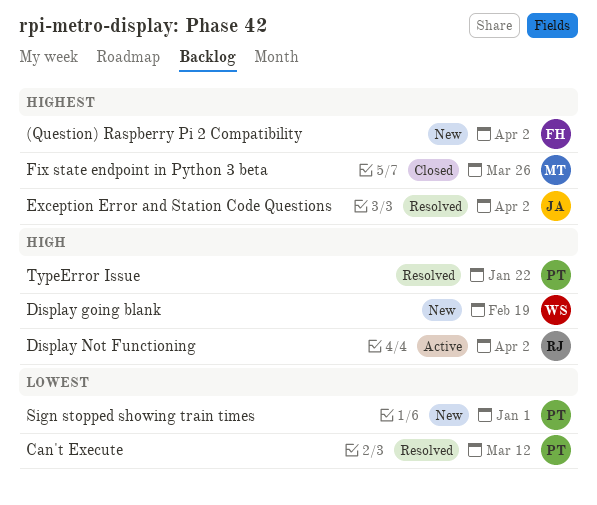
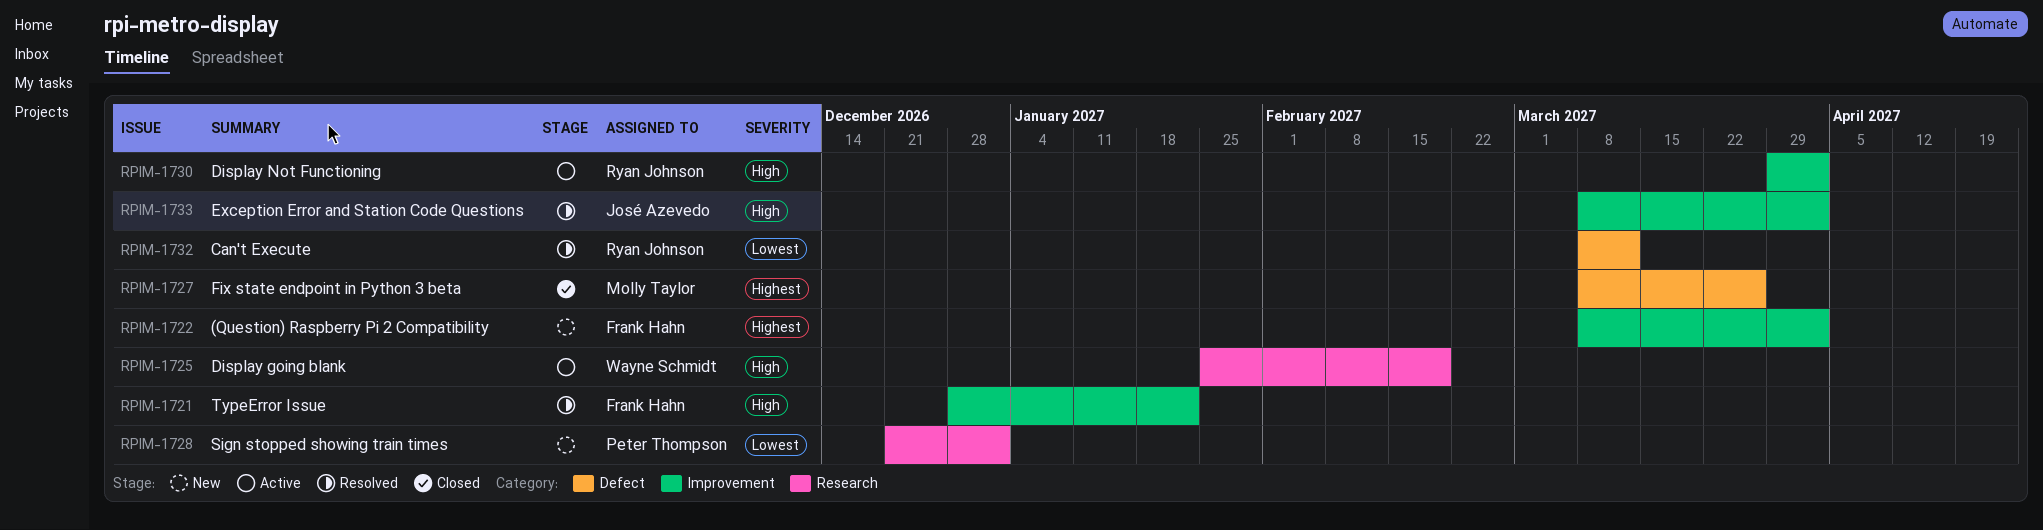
Can't Execute, owner: Peter Thompson -> Ryan Johnson
Display going blank, status: New -> Active
Exception Error and Station Code Questions, priority: Highest -> High
TypeError Issue, owner: Peter Thompson -> Frank Hahn

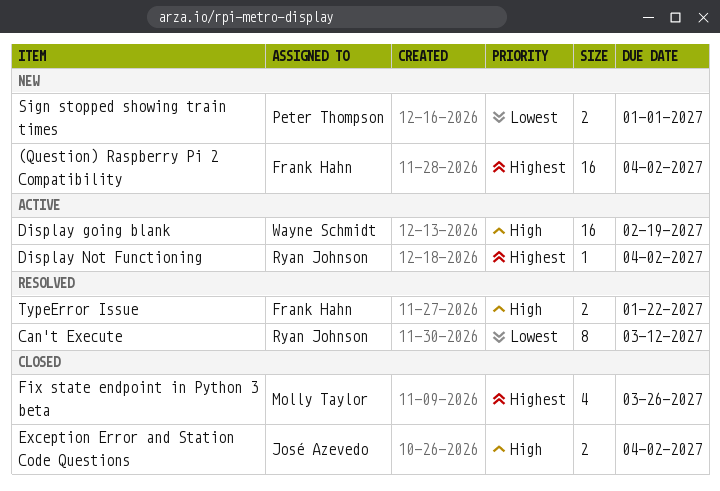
Display Not Functioning, priority: High -> Highest
Exception Error and Station Code Questions, status: Resolved -> Closed

